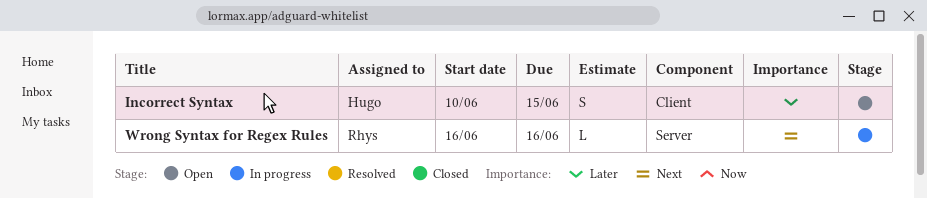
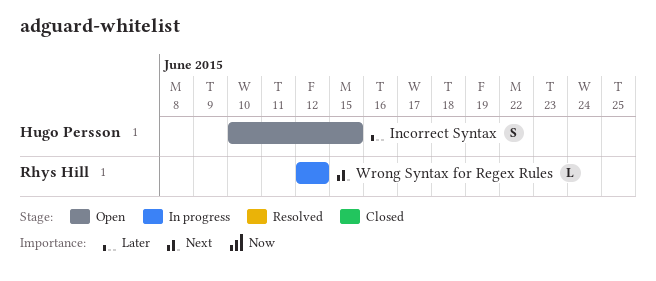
Wrong Syntax for Regex Rules, start: Jun 16 -> Jun 12
Wrong Syntax for Regex Rules, due: Jun 16 -> Jun 12

